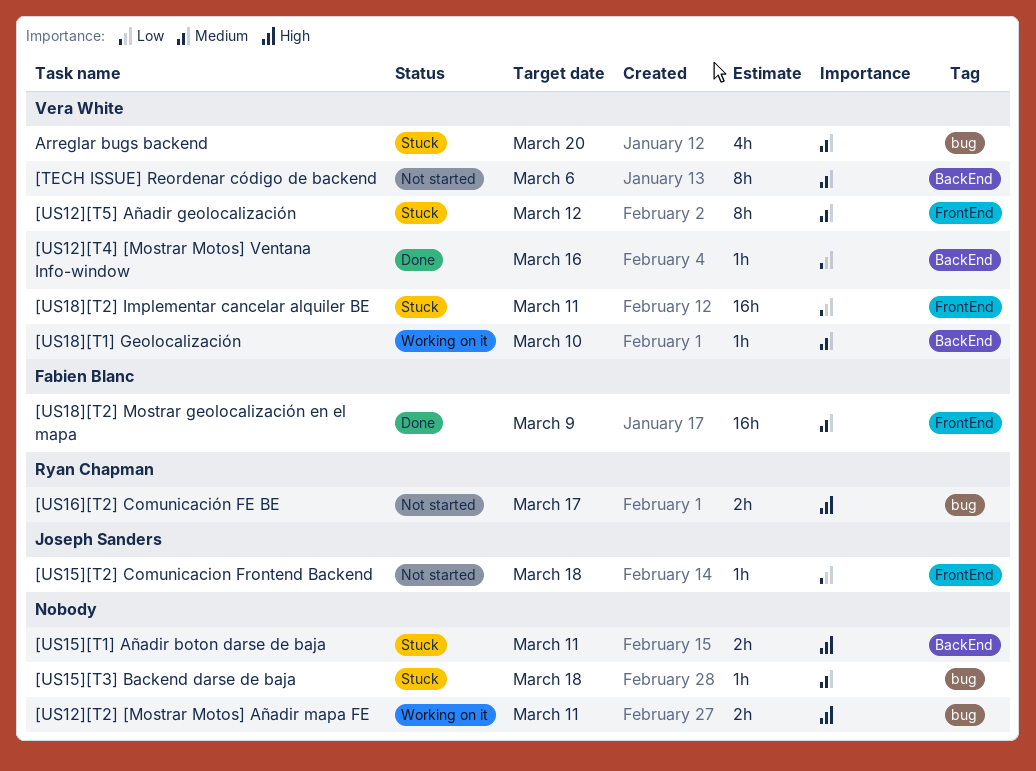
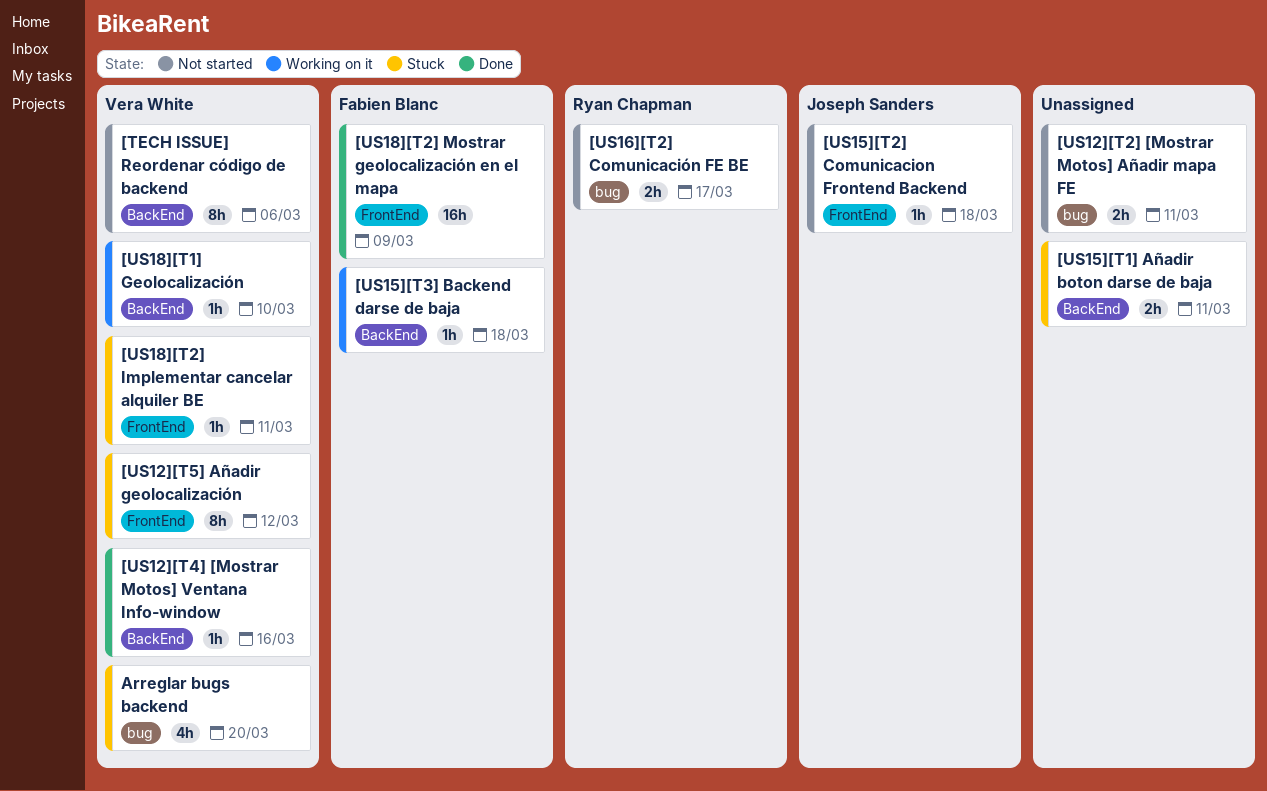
[US12][T2] [Mostrar Motos] Añadir mapa FE, status: Working on it -> Not started
[US15][T3] Backend darse de baja, status: Stuck -> Working on it
[US15][T3] Backend darse de baja, owner: none -> Fabien Blanc
[US15][T3] Backend darse de baja, label: bug -> BackEnd
[US18][T2] Implementar cancelar alquiler BE, estimate: 16h -> 1h

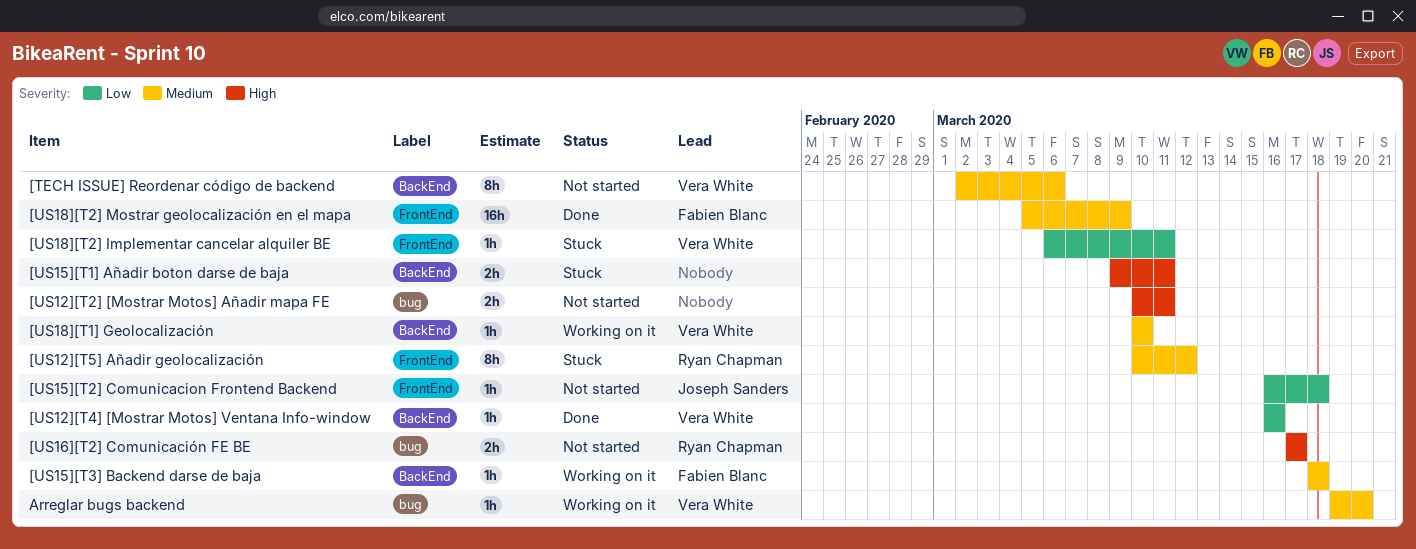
[US12][T5] Añadir geolocalización, owner: Vera White -> Ryan Chapman
Arreglar bugs backend, status: Stuck -> Working on it
Arreglar bugs backend, estimate: 4h -> 1h

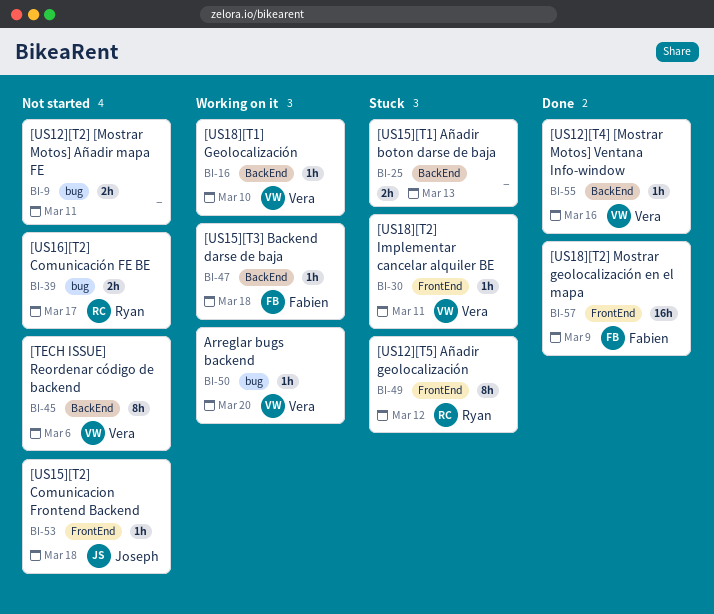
[US15][T1] Añadir boton darse de baja, due: Mar 11 -> Mar 13

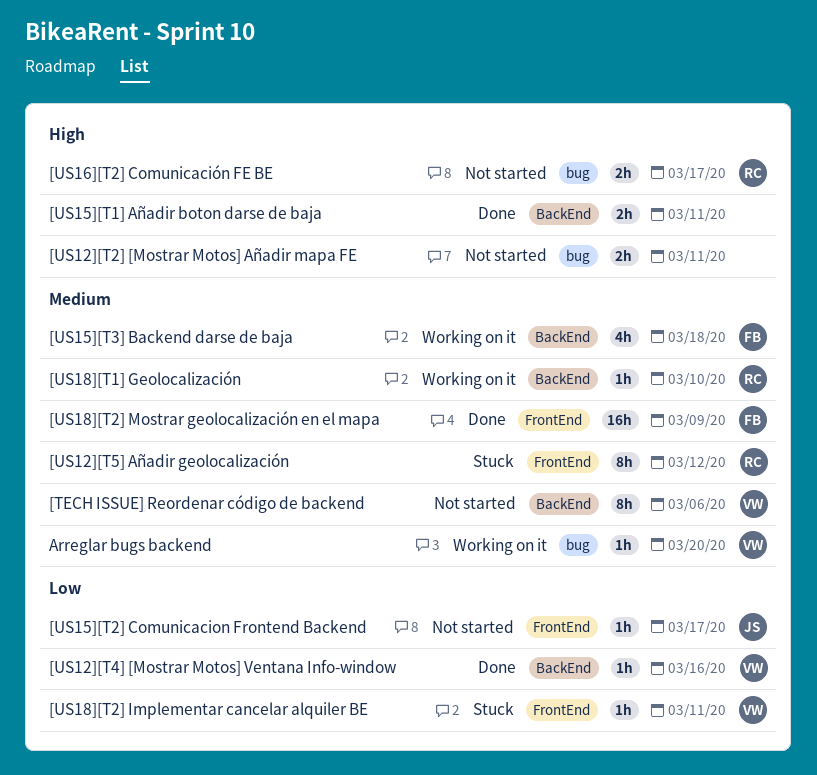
[US15][T1] Añadir boton darse de baja, status: Stuck -> Done
[US15][T1] Añadir boton darse de baja, due: Mar 13 -> Mar 11
[US15][T2] Comunicacion Frontend Backend, due: Mar 18 -> Mar 17
[US15][T3] Backend darse de baja, estimate: 1h -> 4h
[US18][T1] Geolocalización, owner: Vera -> Ryan

